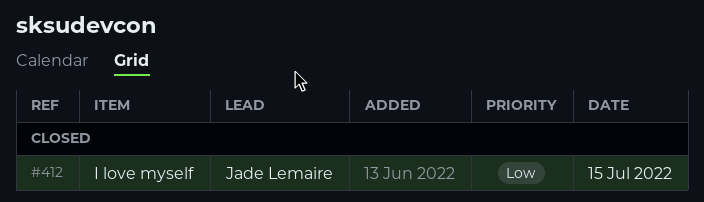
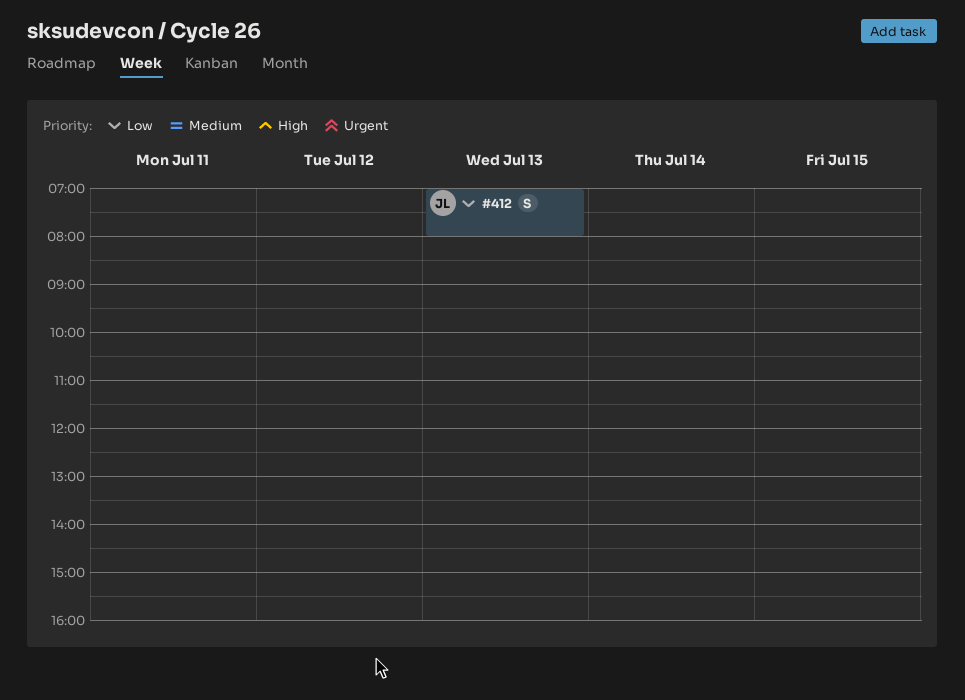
#412, day: Jul 15 -> Jul 13

